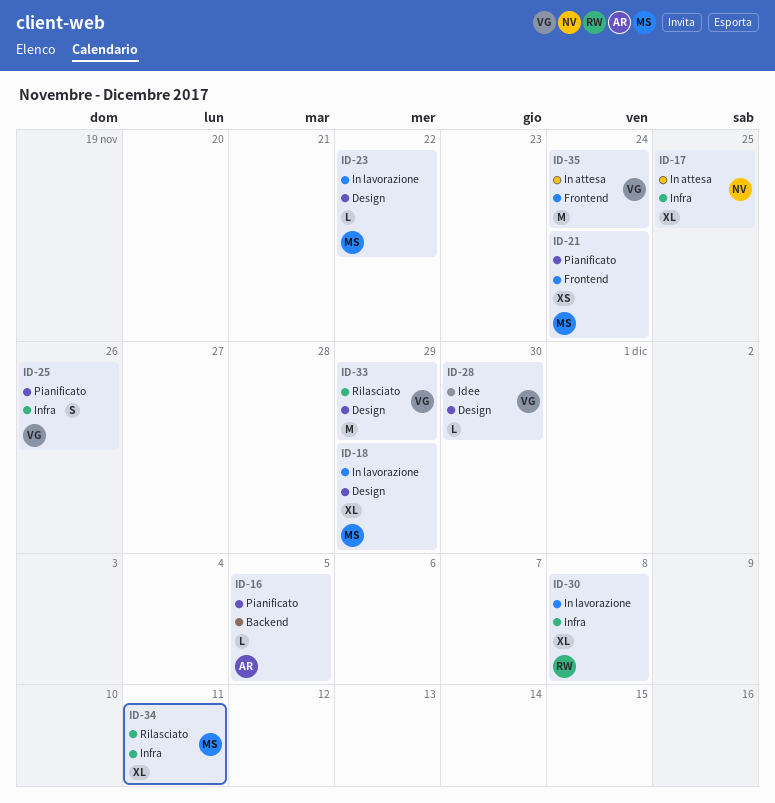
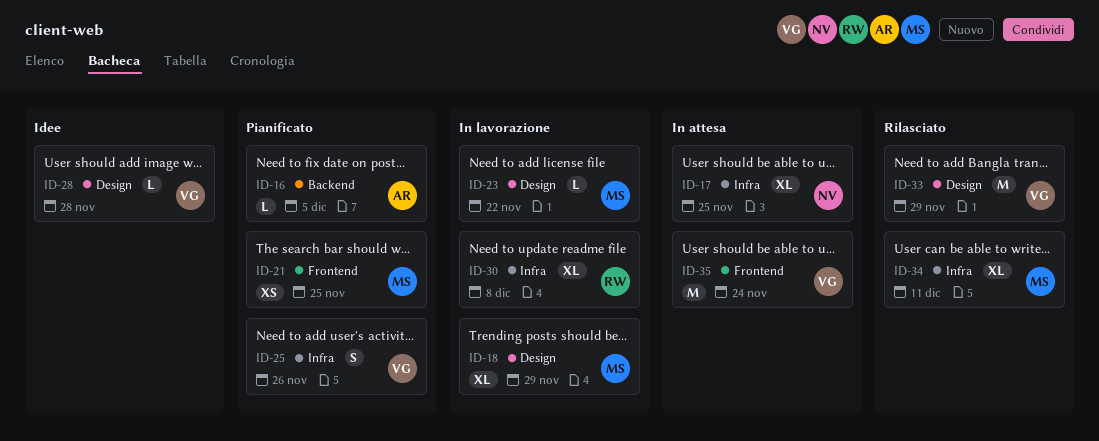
ID-21, due: Nov 24 -> Nov 25
ID-28, due: Nov 30 -> Nov 28

